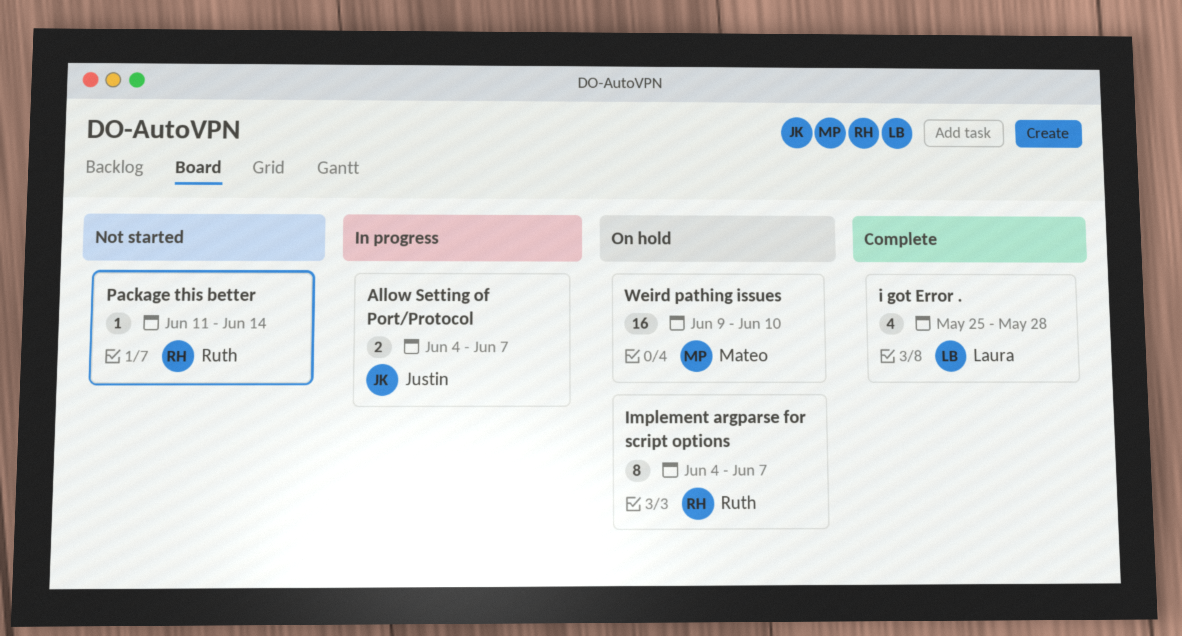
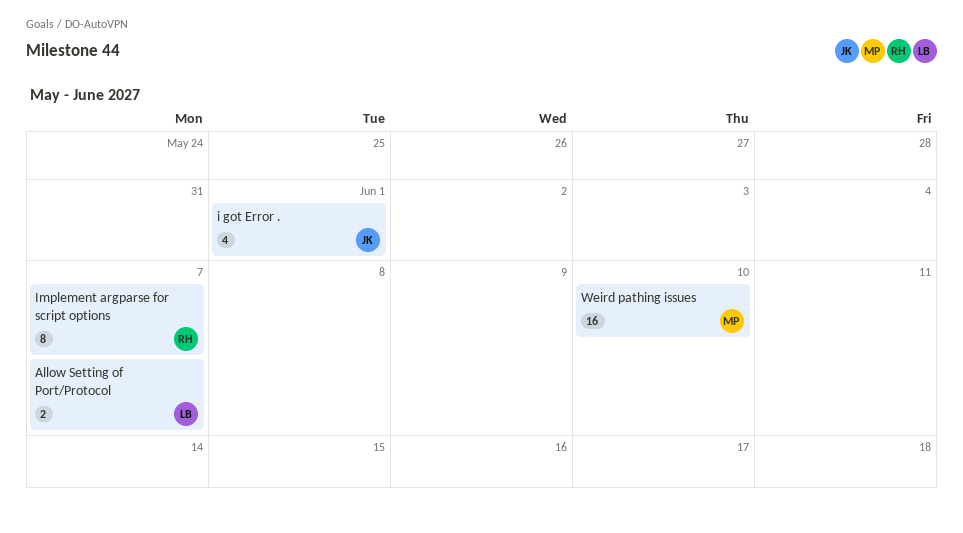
Allow Setting of Port/Protocol, owner: Justin -> Laura
i got Error ., owner: Laura -> Justin
i got Error ., due: May 28 -> Jun 1
Package this better: present -> none

